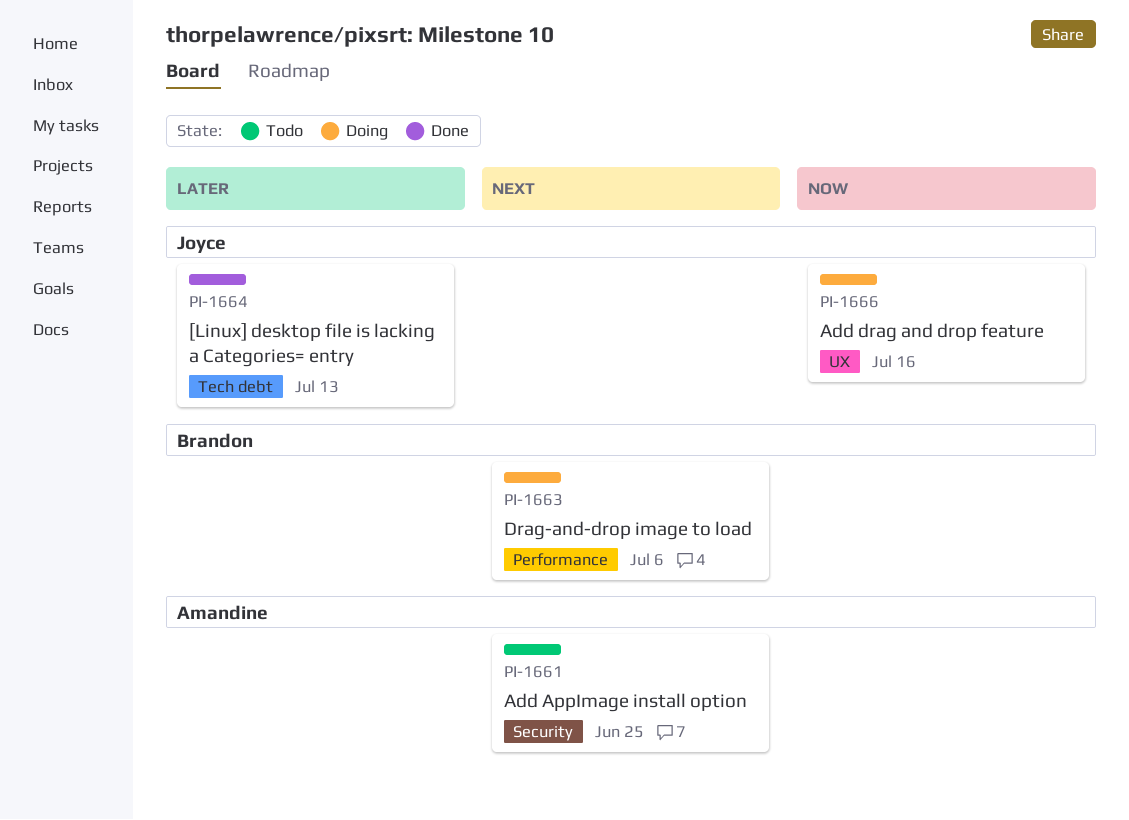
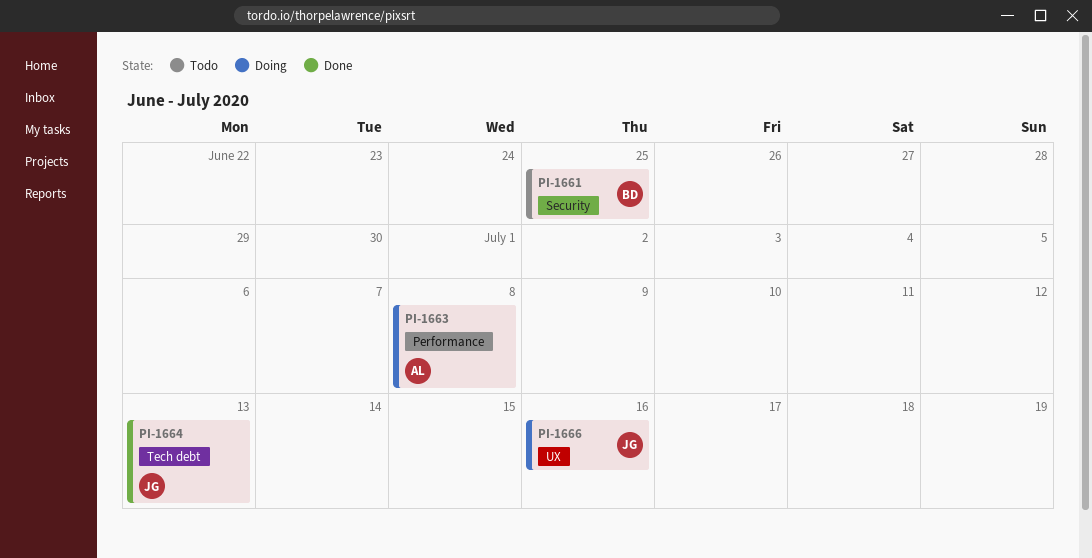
PI-1661, owner: Amandine -> Brandon
PI-1663, owner: Brandon -> Amandine
PI-1663, due: Jul 6 -> Jul 8

